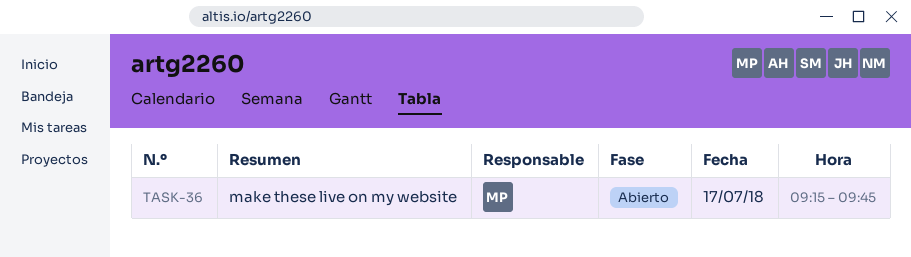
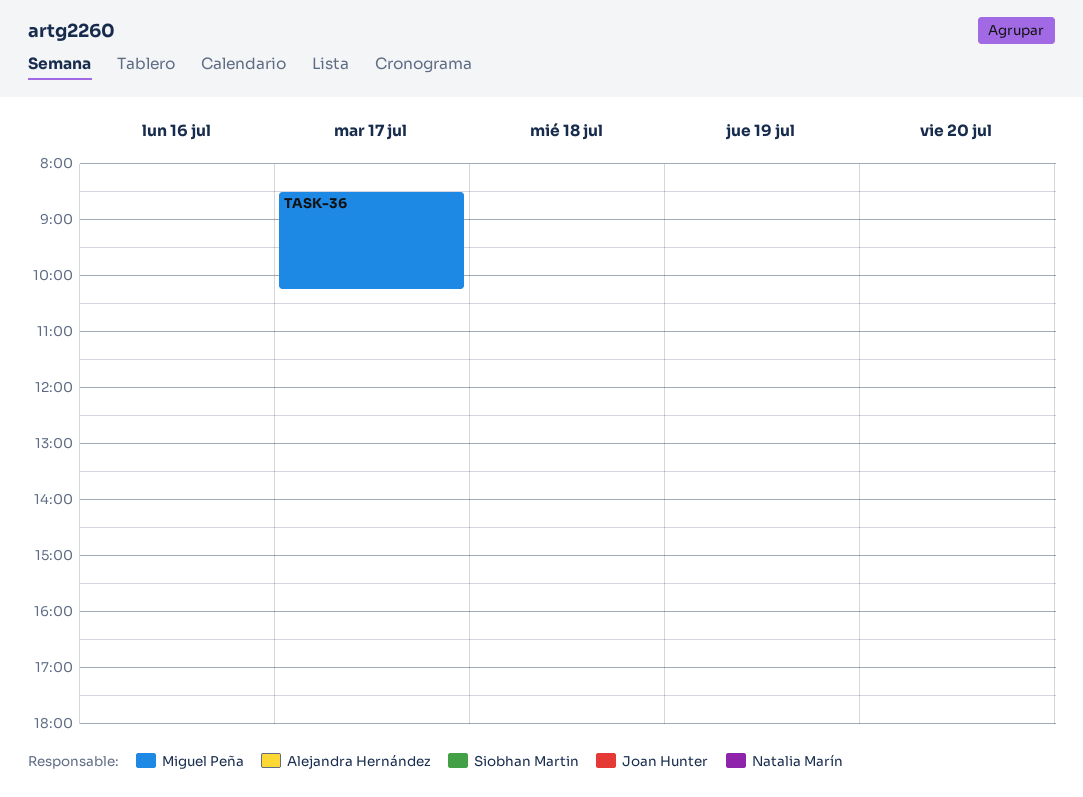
TASK-36, begins: 09:15 -> 08:30
TASK-36, ends: 09:45 -> 10:15

